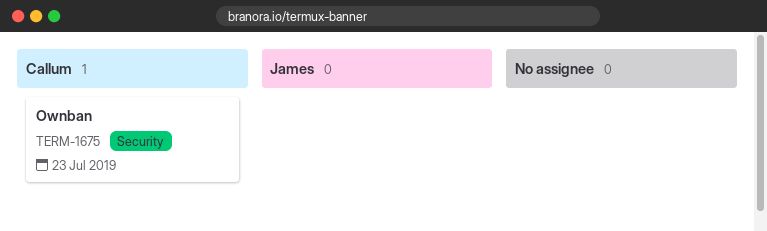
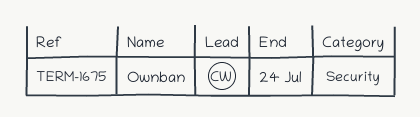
TERM-1675, due: Jul 23 -> Jul 24

